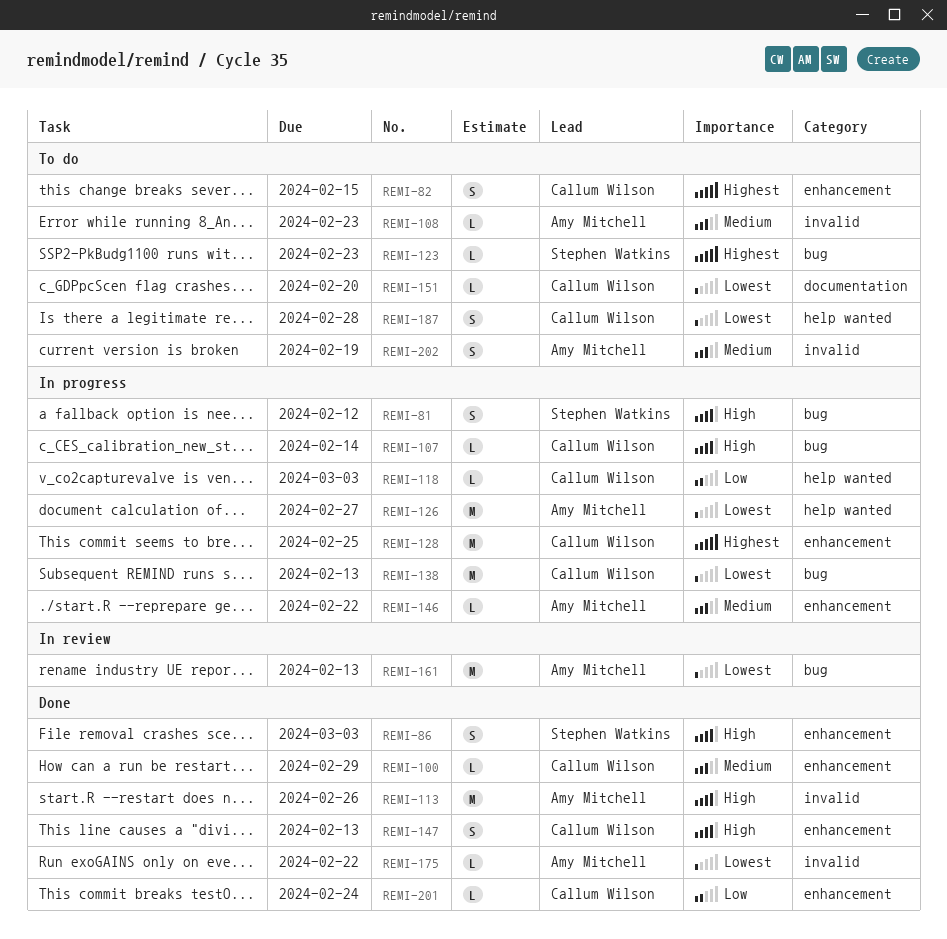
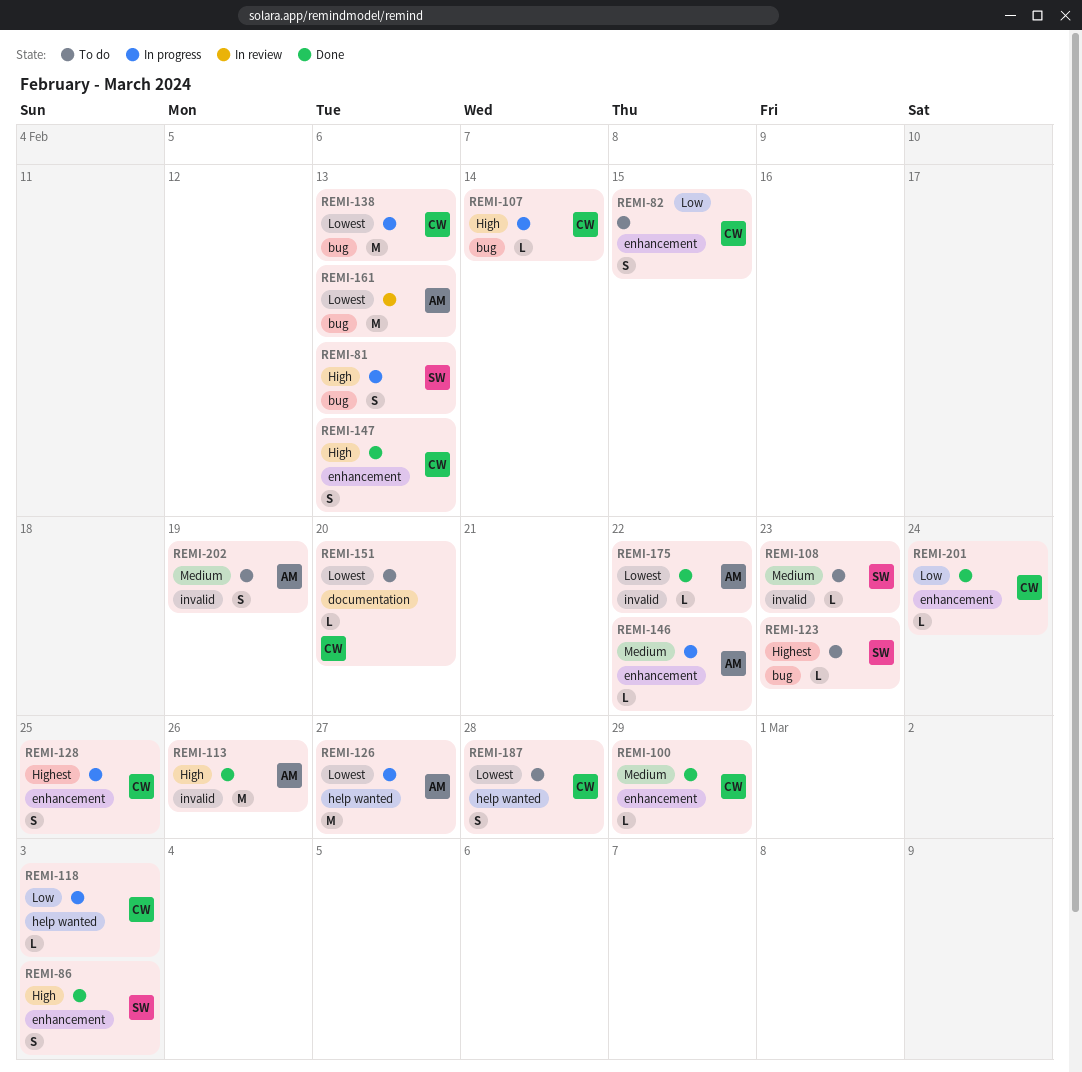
REMI-81, due: Feb 12 -> Feb 13
REMI-82, priority: Highest -> Low
REMI-108, owner: Amy Mitchell -> Stephen Watkins
REMI-128, estimate: M -> S

